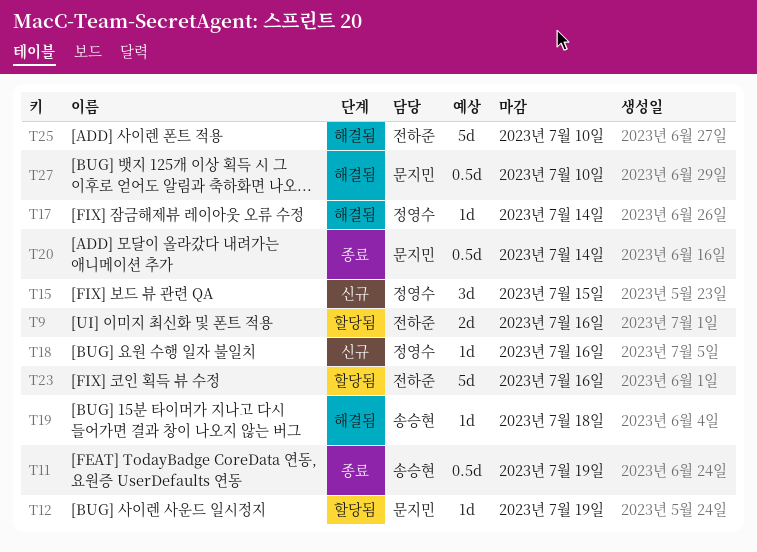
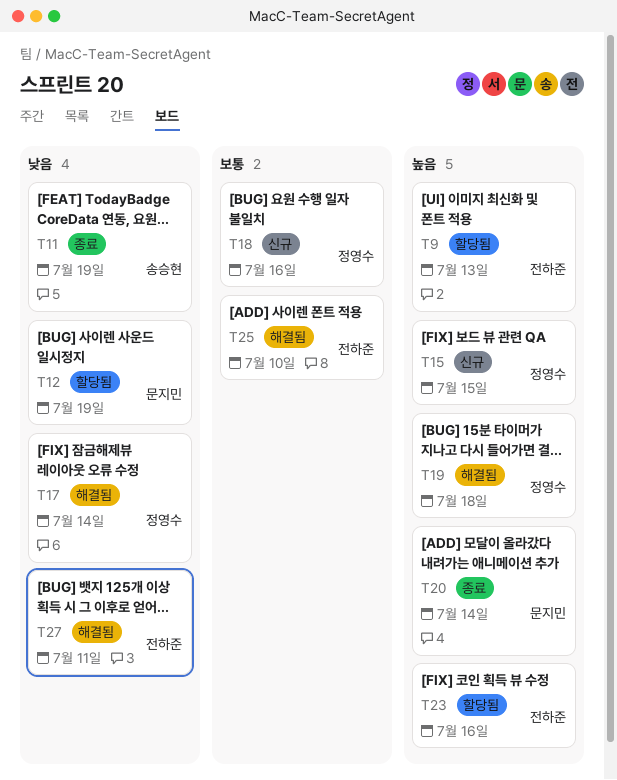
T9, due: Jul 16 -> Jul 13
T19, owner: 송승현 -> 정영수
T27, owner: 문지민 -> 전하준
T27, due: Jul 10 -> Jul 11

